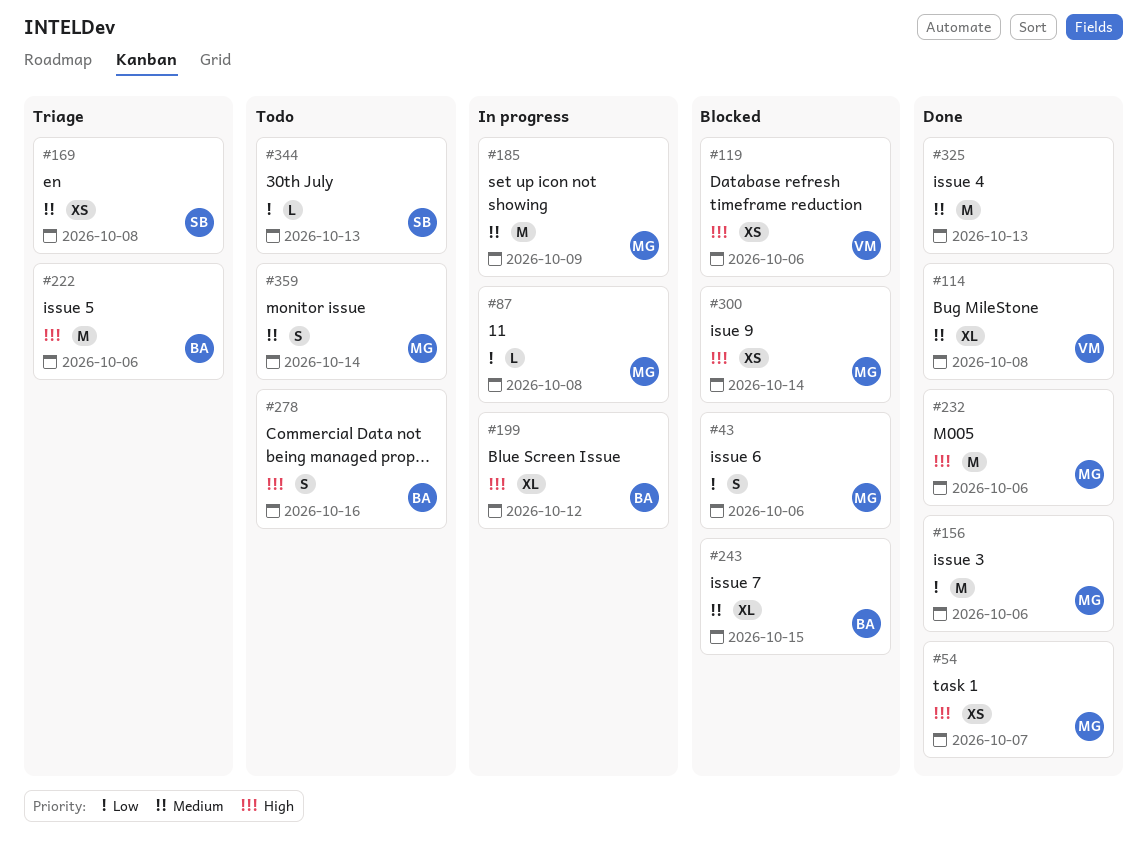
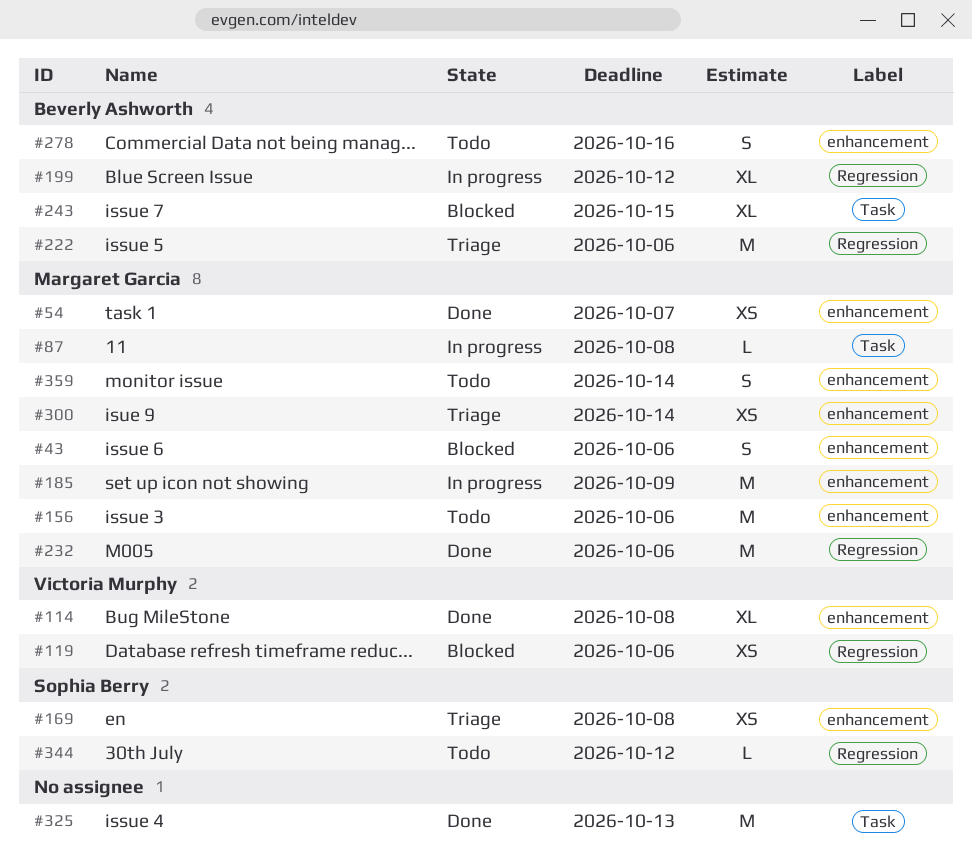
#156, status: Done -> Todo
#300, status: Blocked -> Triage
#344, due: Oct 13 -> Oct 12

